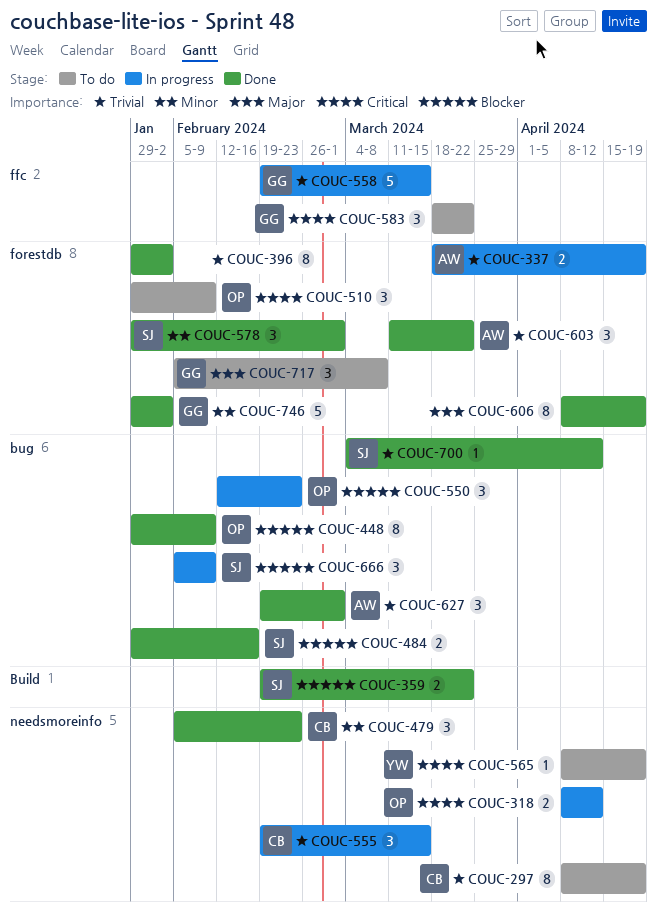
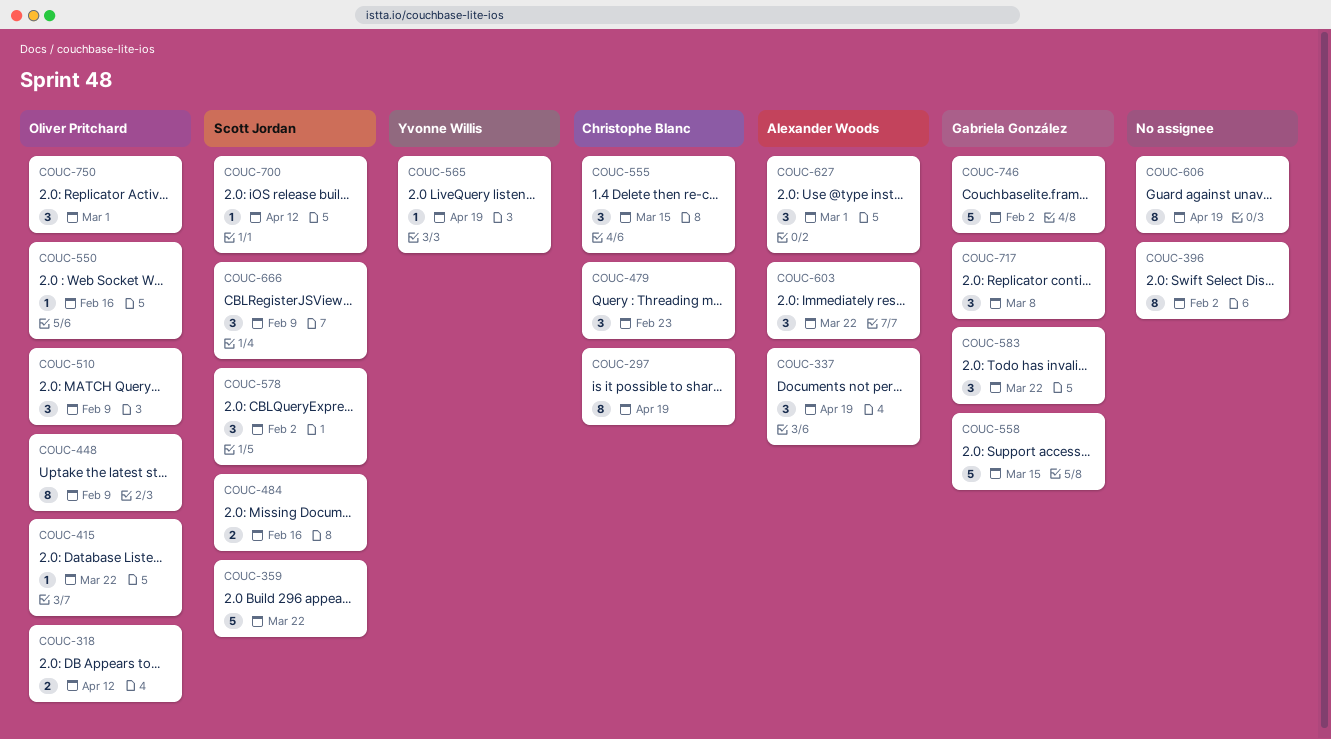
COUC-337, estimate: 2 -> 3
COUC-359, estimate: 2 -> 5
COUC-415: none -> present
COUC-550, estimate: 3 -> 1
COUC-550, due: Feb 23 -> Feb 16
COUC-578, due: Mar 1 -> Feb 2
COUC-750: none -> present

